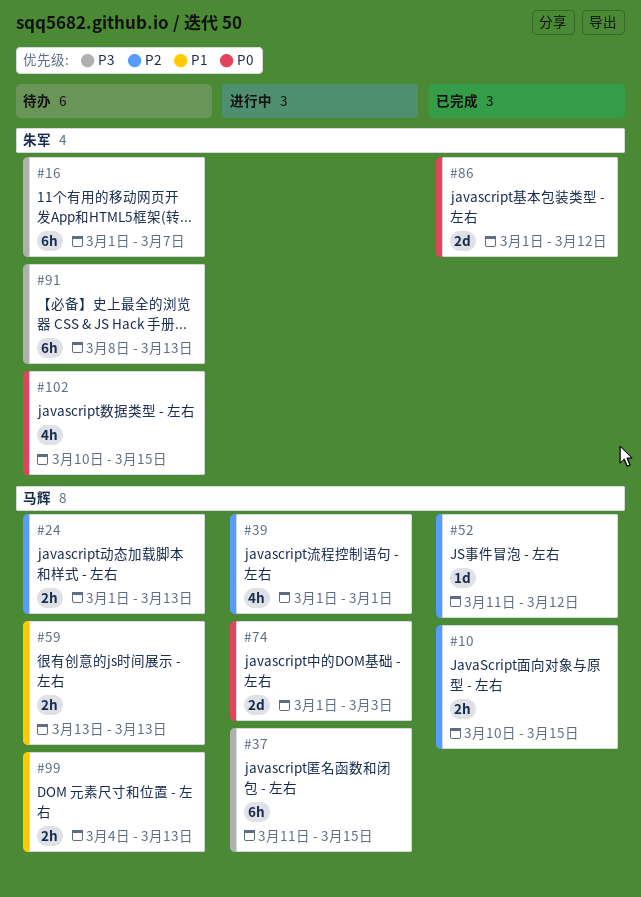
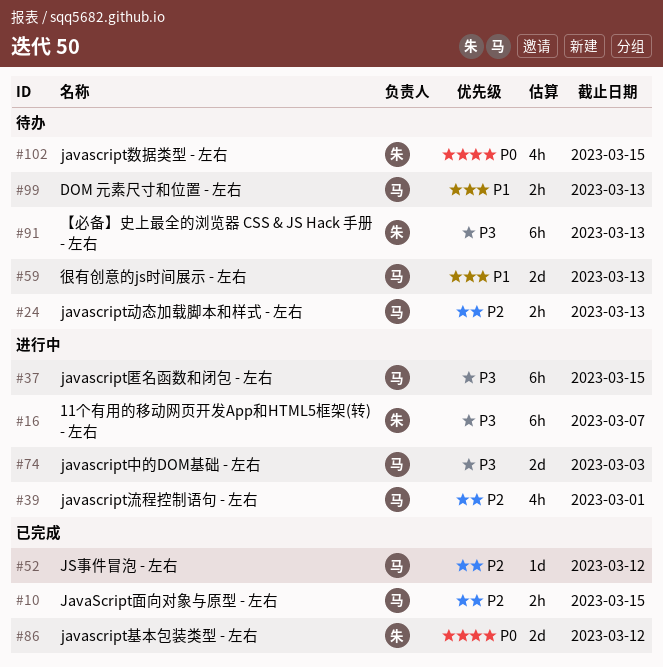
#16, status: 待办 -> 进行中
#59, estimate: 2h -> 2d
#74, priority: P0 -> P3

